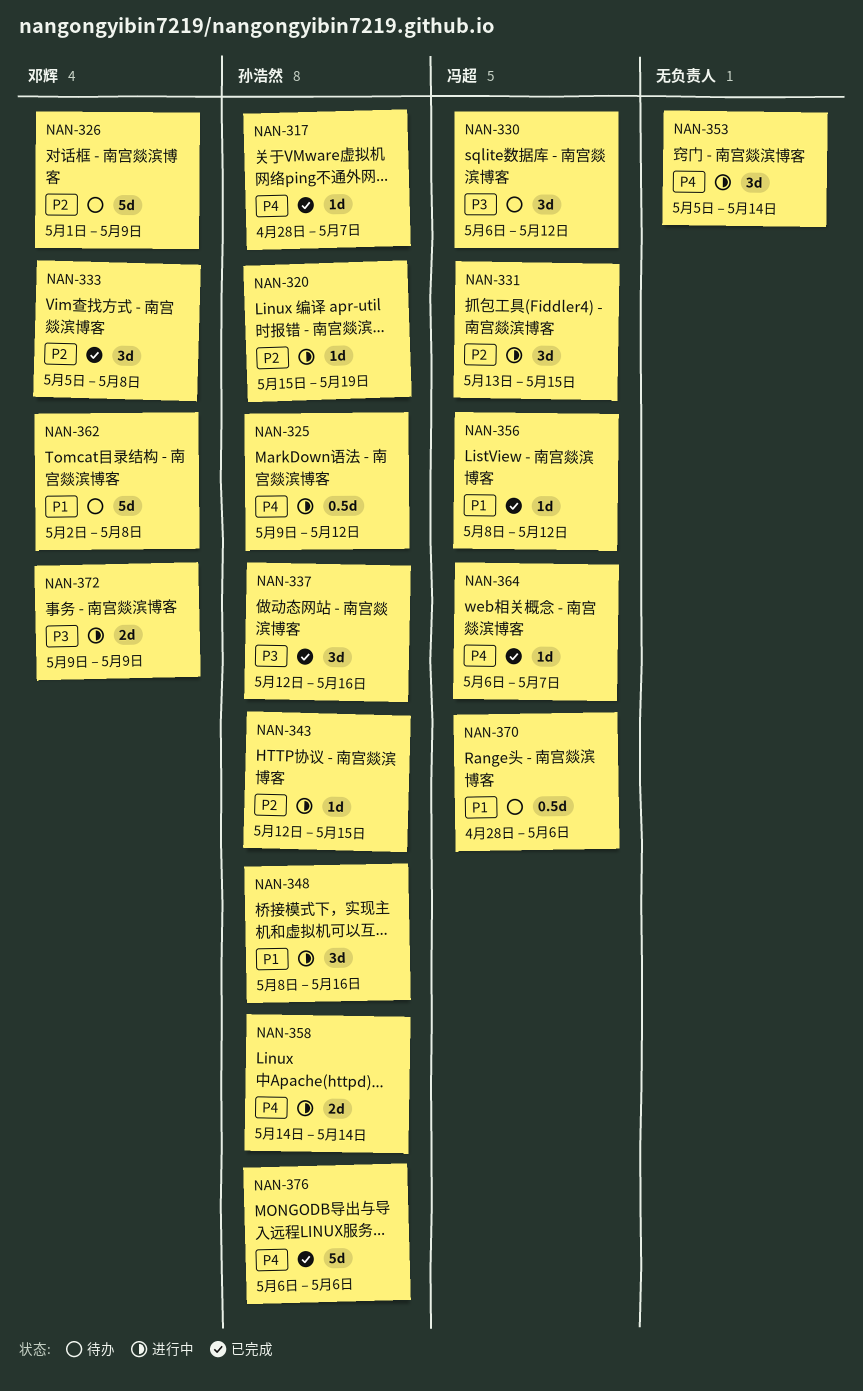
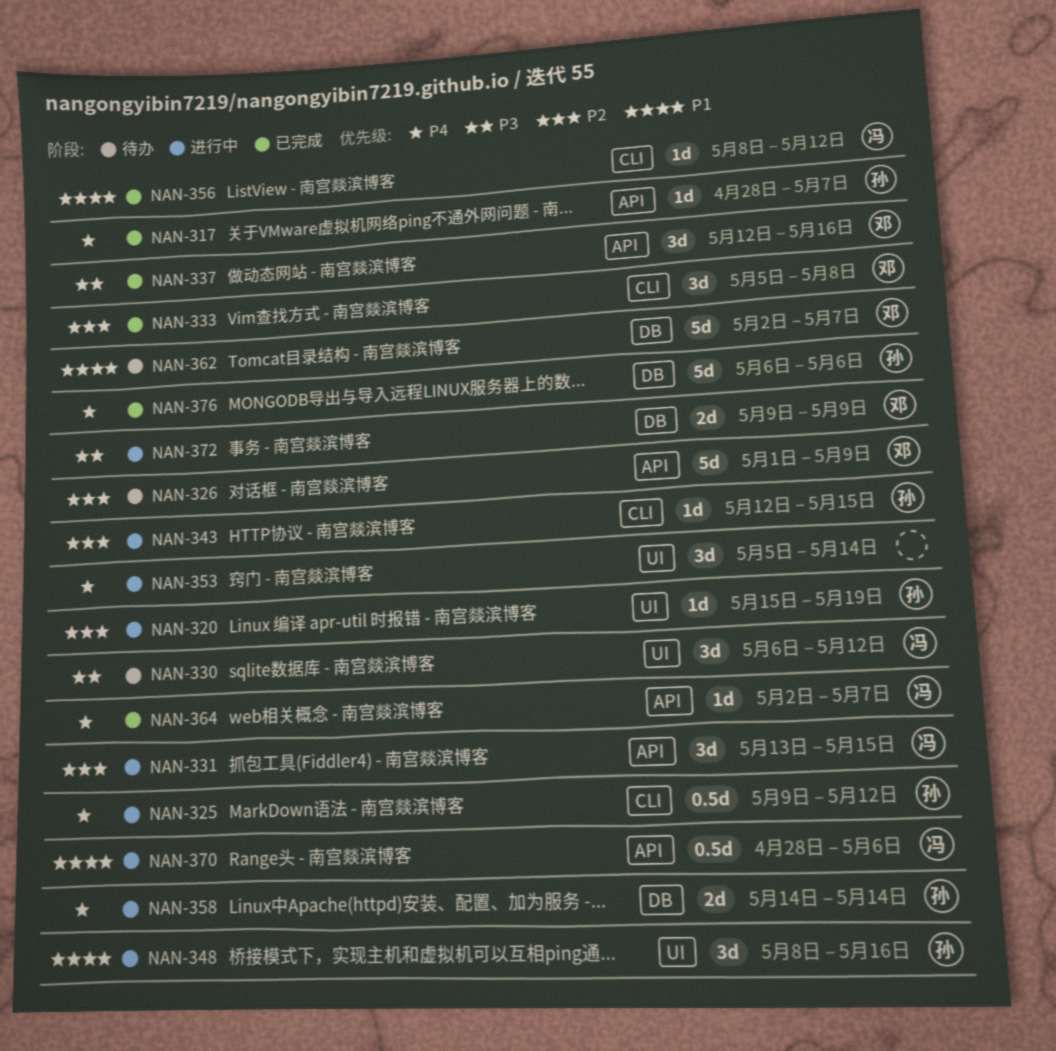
NAN-337, owner: 孙浩然 -> 邓辉
NAN-362, due: May 8 -> May 7
NAN-364, start: May 6 -> May 2
NAN-370, status: 待办 -> 进行中

